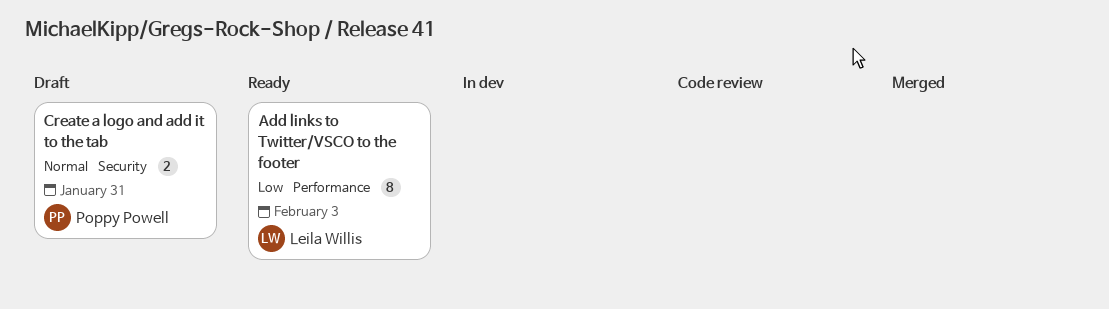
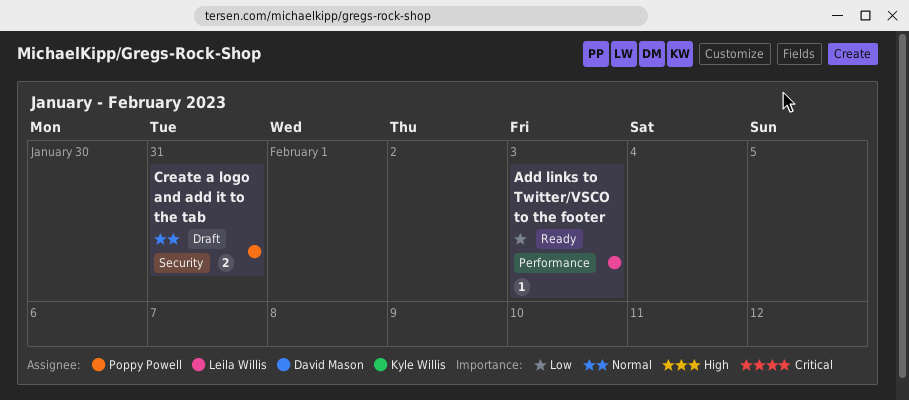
Add links to Twitter/VSCO to the footer, estimate: 8 -> 1

